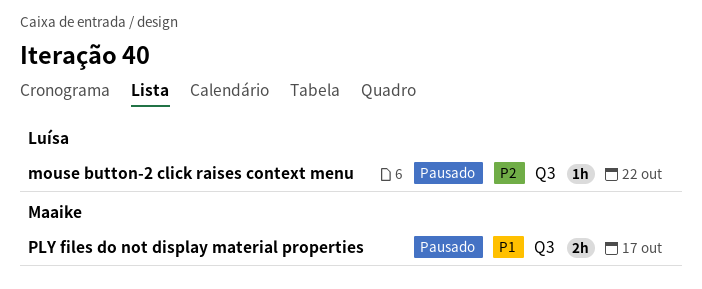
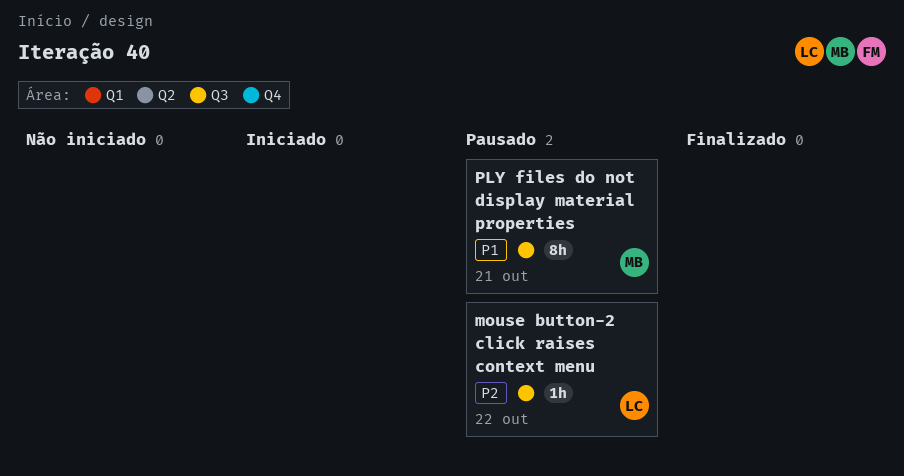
PLY files do not display material properties, estimate: 2h -> 8h
PLY files do not display material properties, due: Oct 17 -> Oct 21

